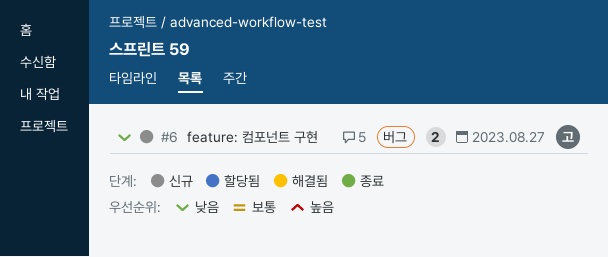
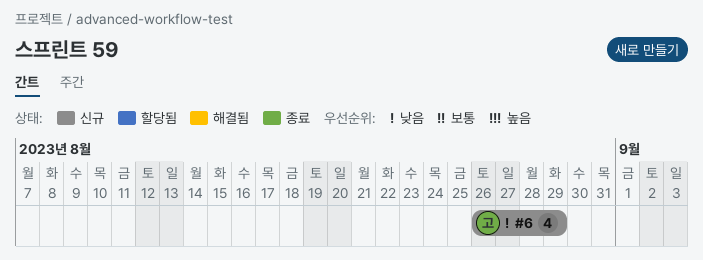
#6, estimate: 2 -> 4
#6, due: Aug 27 -> Aug 29

